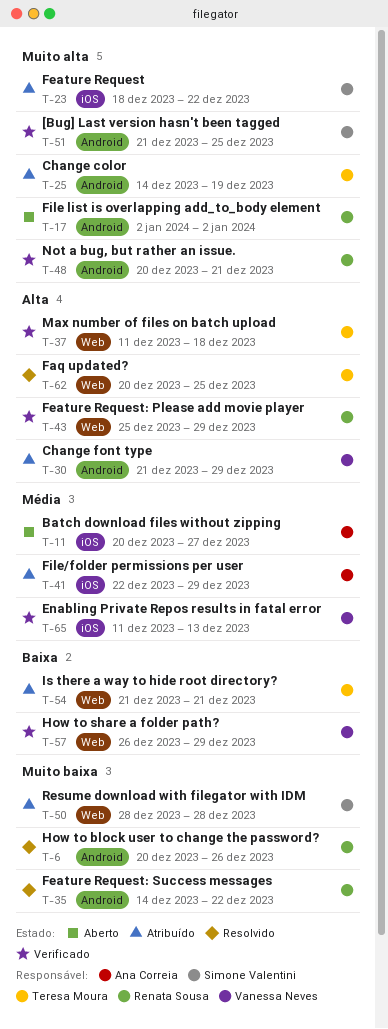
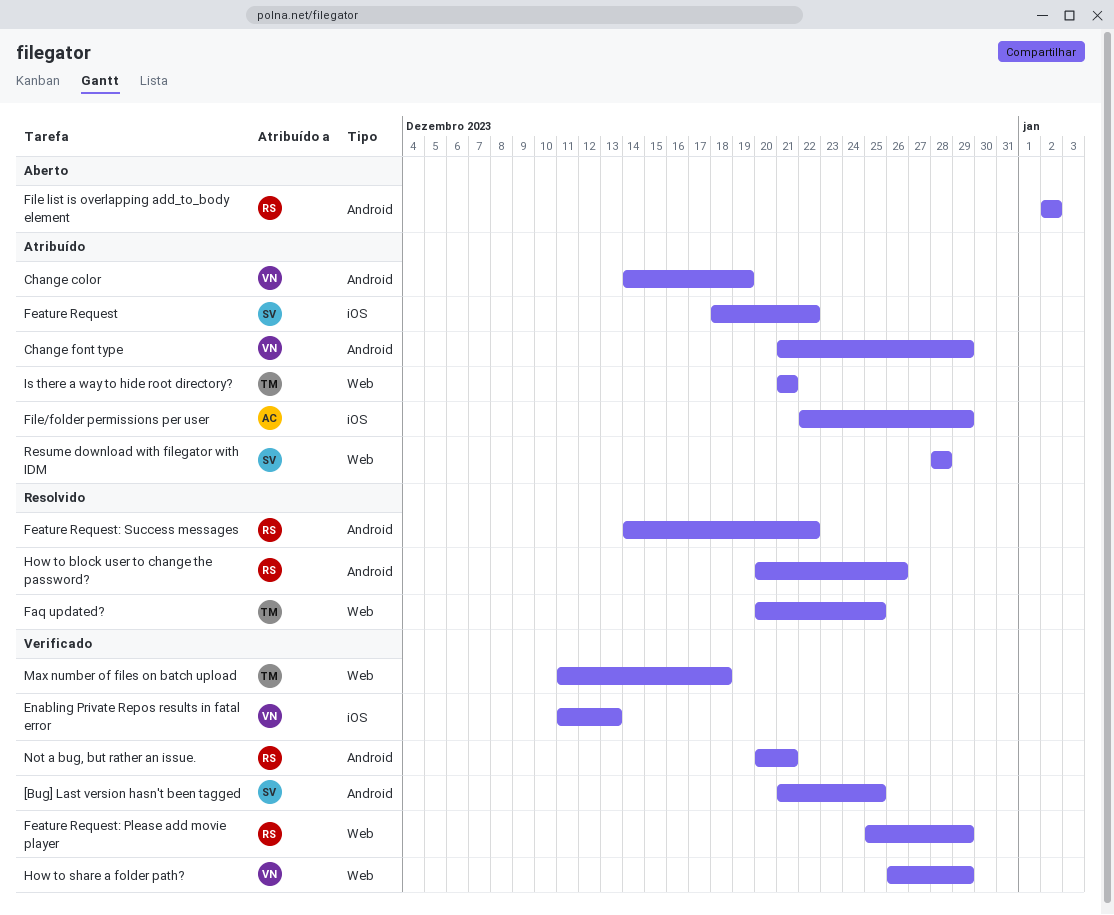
Batch download files without zipping: present -> none
Change color, owner: Teresa Moura -> Vanessa Neves

